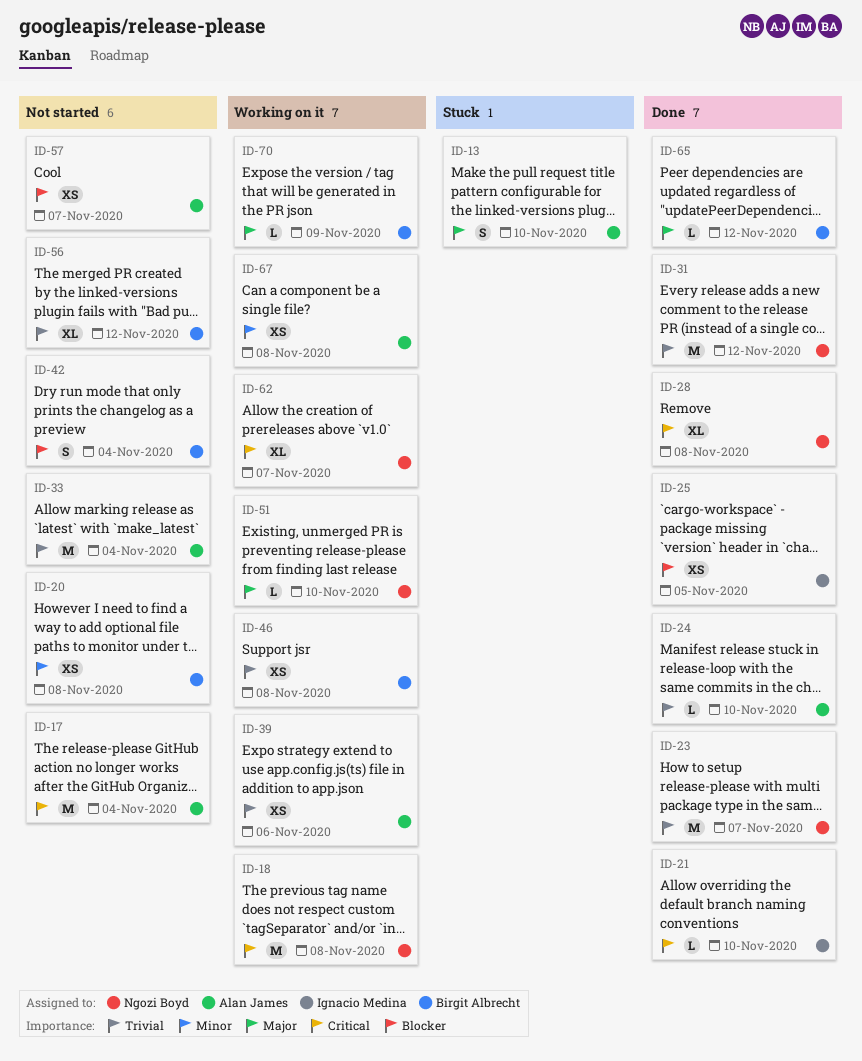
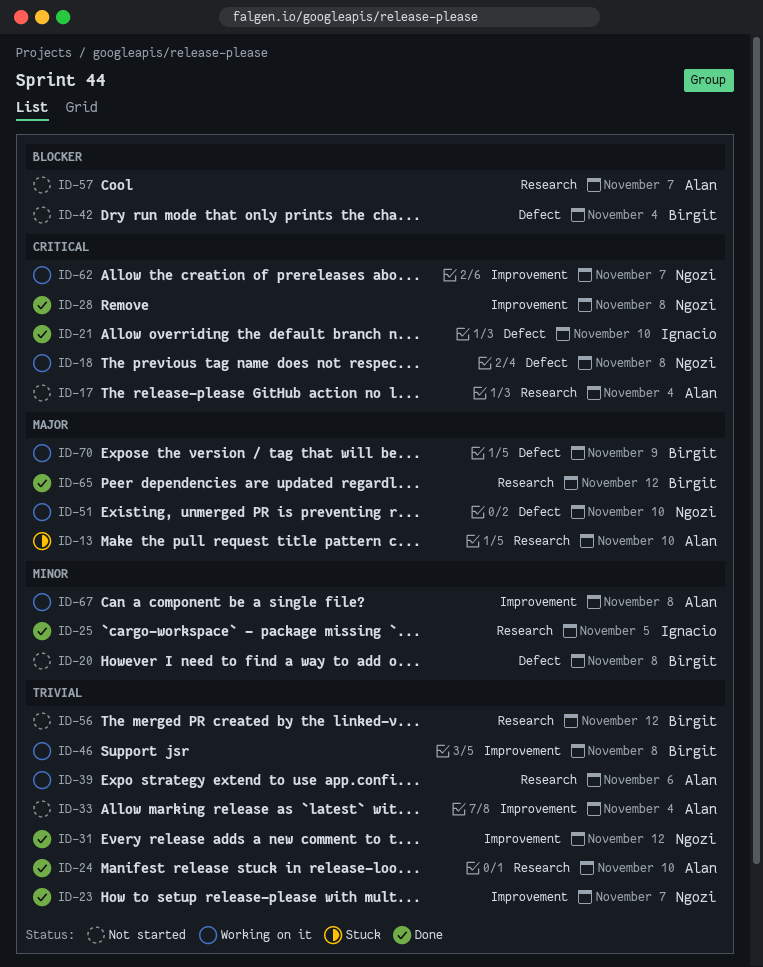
ID-25, priority: Blocker -> Minor

